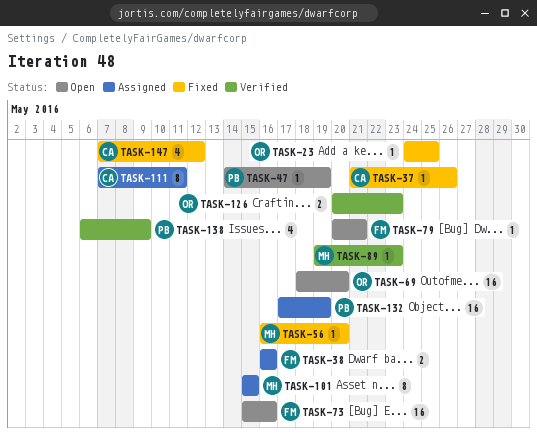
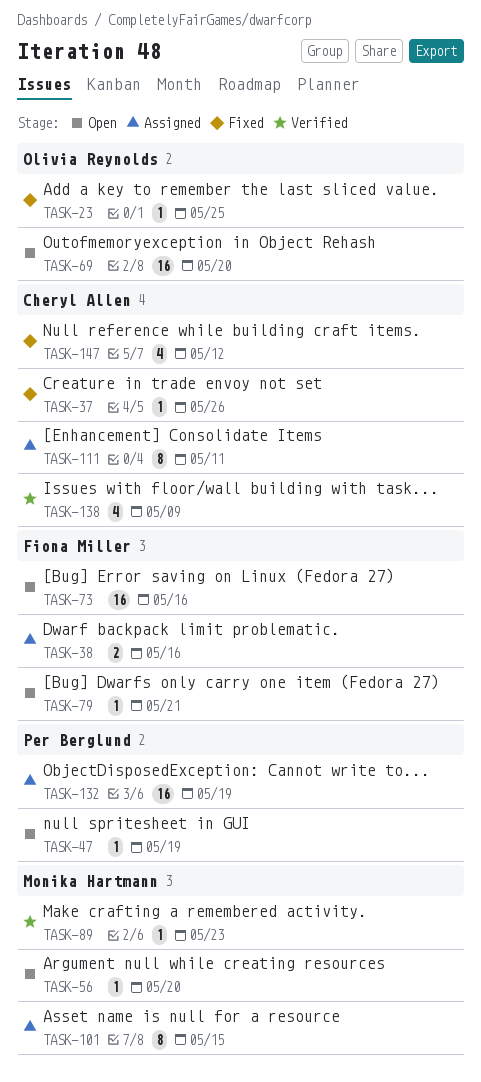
TASK-56, status: Fixed -> Open
TASK-126: present -> none
TASK-138, owner: Per Berglund -> Cheryl Allen

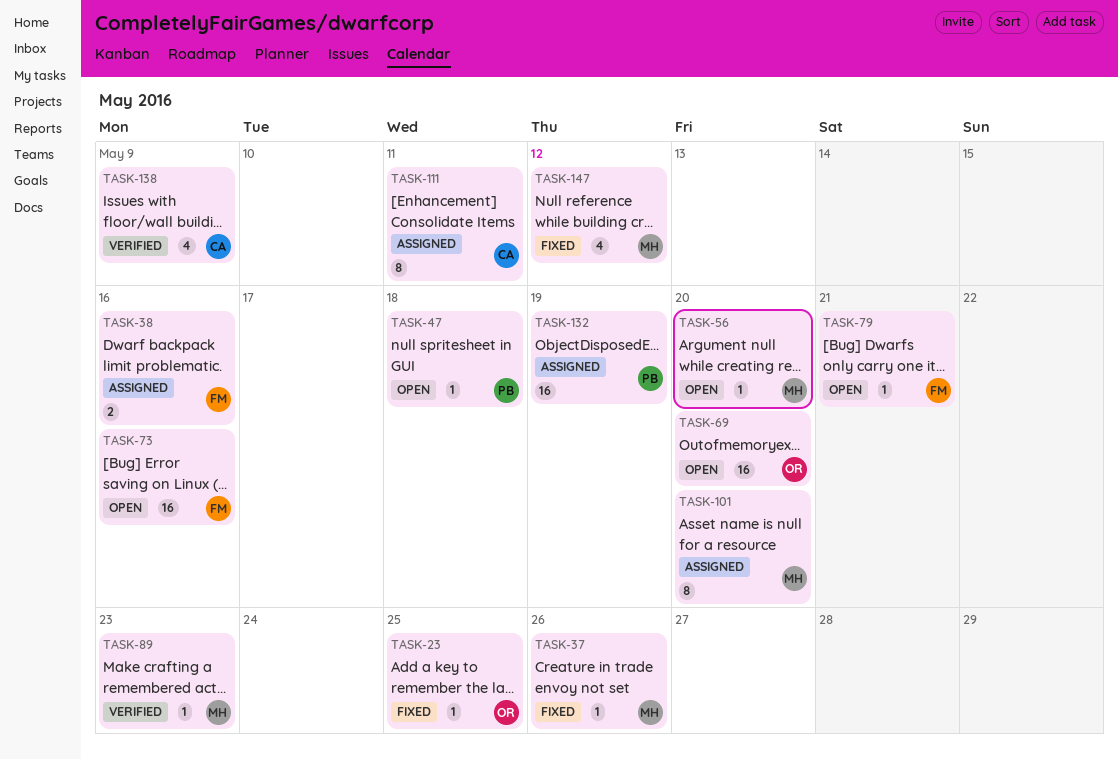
TASK-37, owner: Cheryl Allen -> Monika Hartmann
TASK-47, due: May 19 -> May 18
TASK-101, due: May 15 -> May 20
TASK-147, owner: Cheryl Allen -> Monika Hartmann

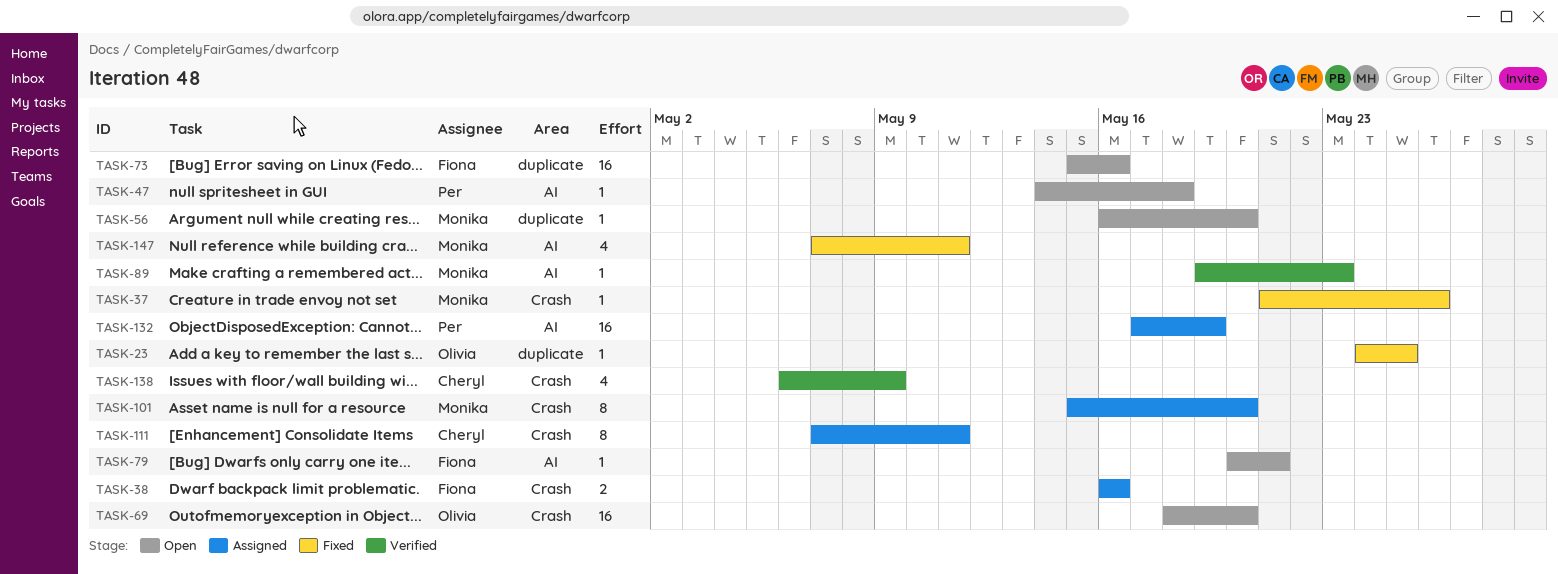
TASK-147, due: May 12 -> May 11

